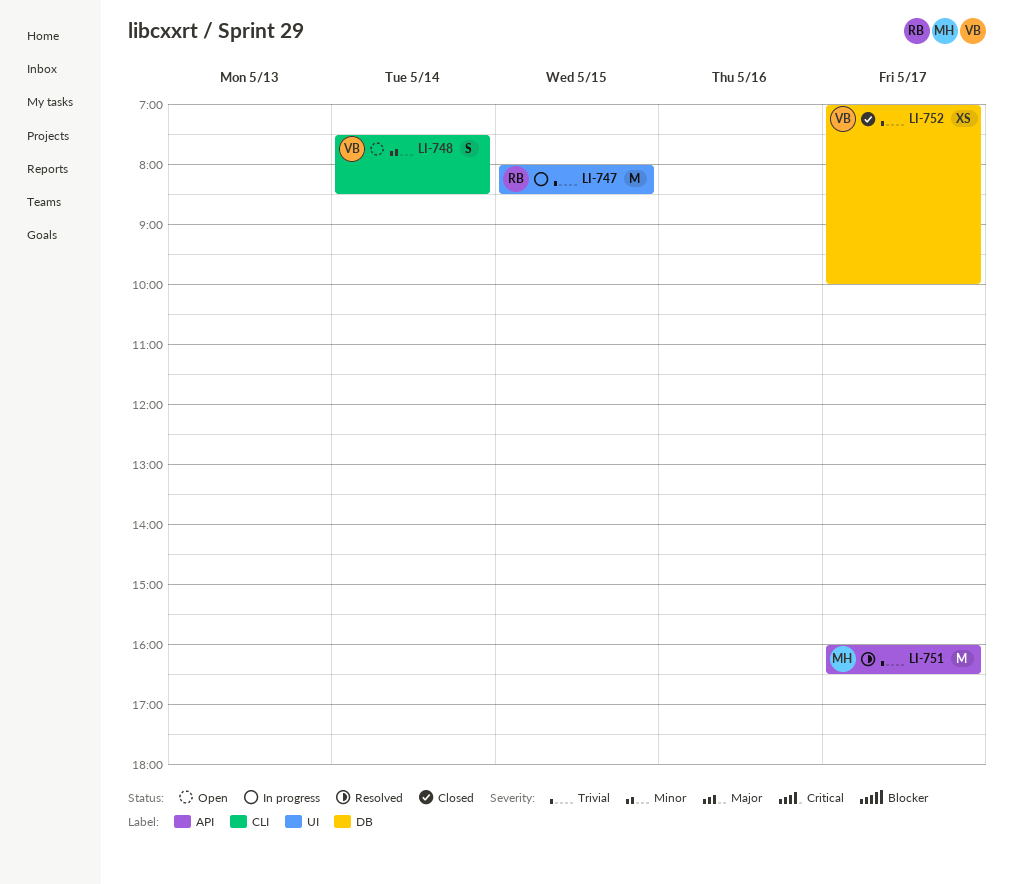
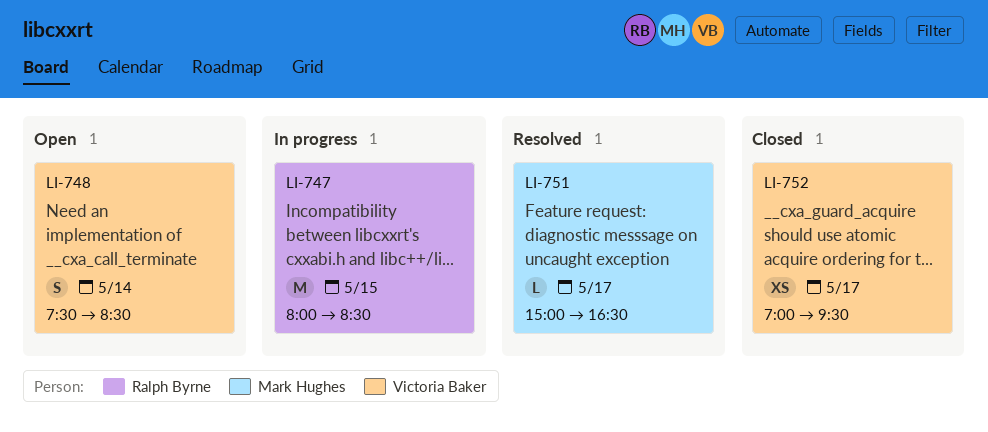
LI-751, estimate: M -> L
LI-751, begins: 16:00 -> 15:00
LI-752, ends: 10:00 -> 09:30

